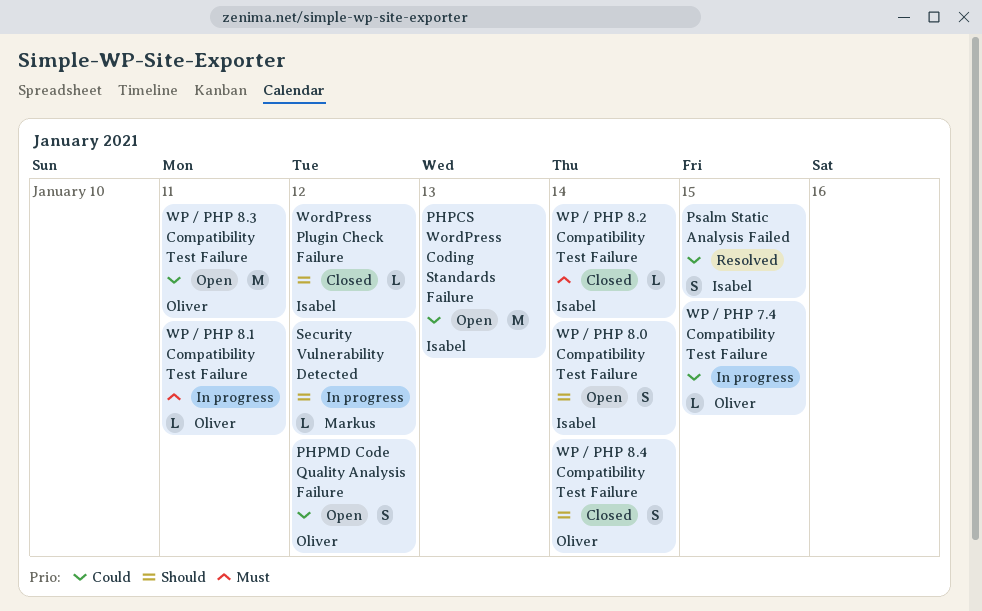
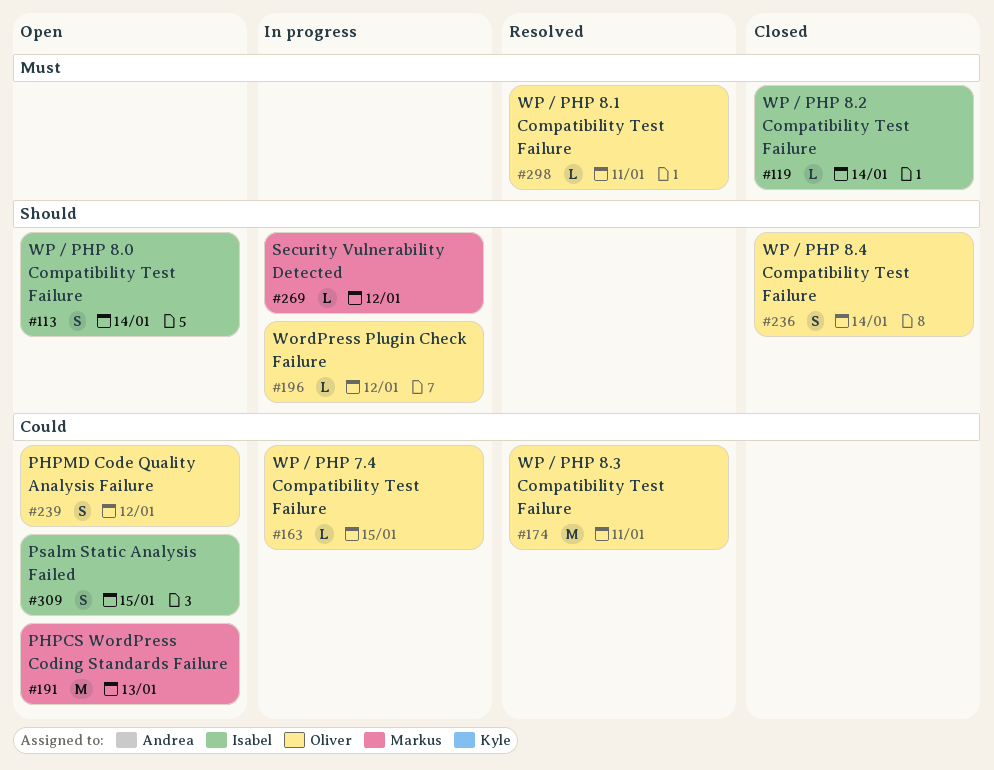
PHPCS WordPress Coding Standards Failure, owner: Isabel -> Markus
Psalm Static Analysis Failed, status: Resolved -> Open
WordPress Plugin Check Failure, status: Closed -> In progress
WordPress Plugin Check Failure, owner: Isabel -> Oliver
WP / PHP 8.1 Compatibility Test Failure, status: In progress -> Resolved
WP / PHP 8.3 Compatibility Test Failure, status: Open -> Resolved

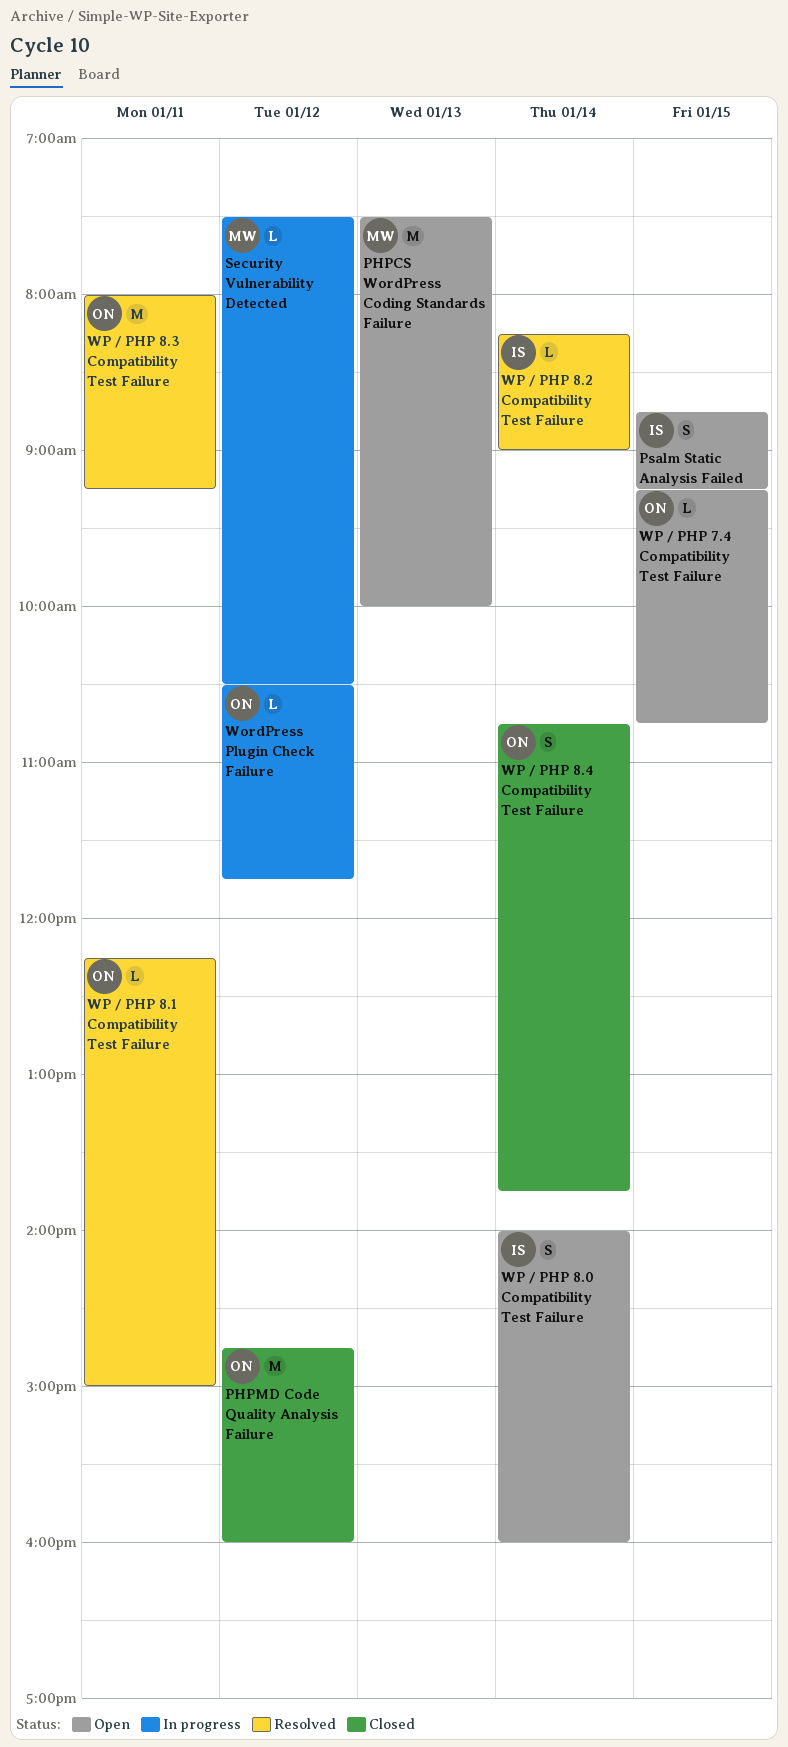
PHPMD Code Quality Analysis Failure, status: Open -> Closed
PHPMD Code Quality Analysis Failure, estimate: S -> M
WP / PHP 7.4 Compatibility Test Failure, status: In progress -> Open
WP / PHP 8.2 Compatibility Test Failure, status: Closed -> Resolved

